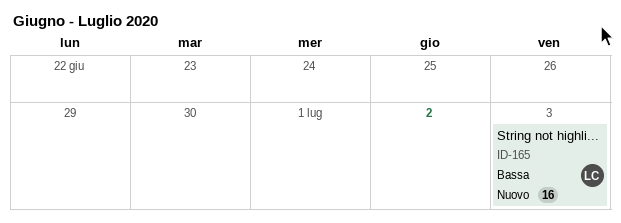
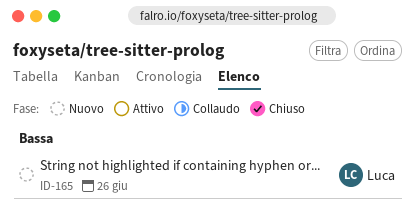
ID-165, due: Jul 3 -> Jun 26

